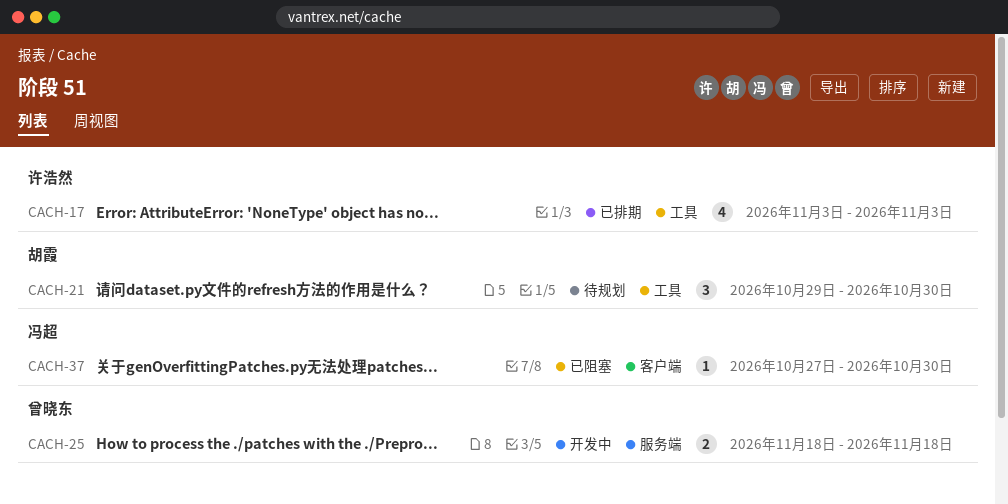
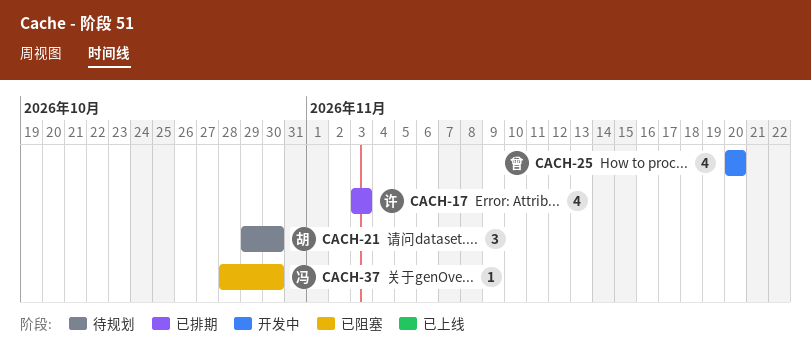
CACH-25, estimate: 2 -> 4
CACH-25, start: Nov 18 -> Nov 20
CACH-25, due: Nov 18 -> Nov 20
CACH-37, start: Oct 27 -> Oct 28

